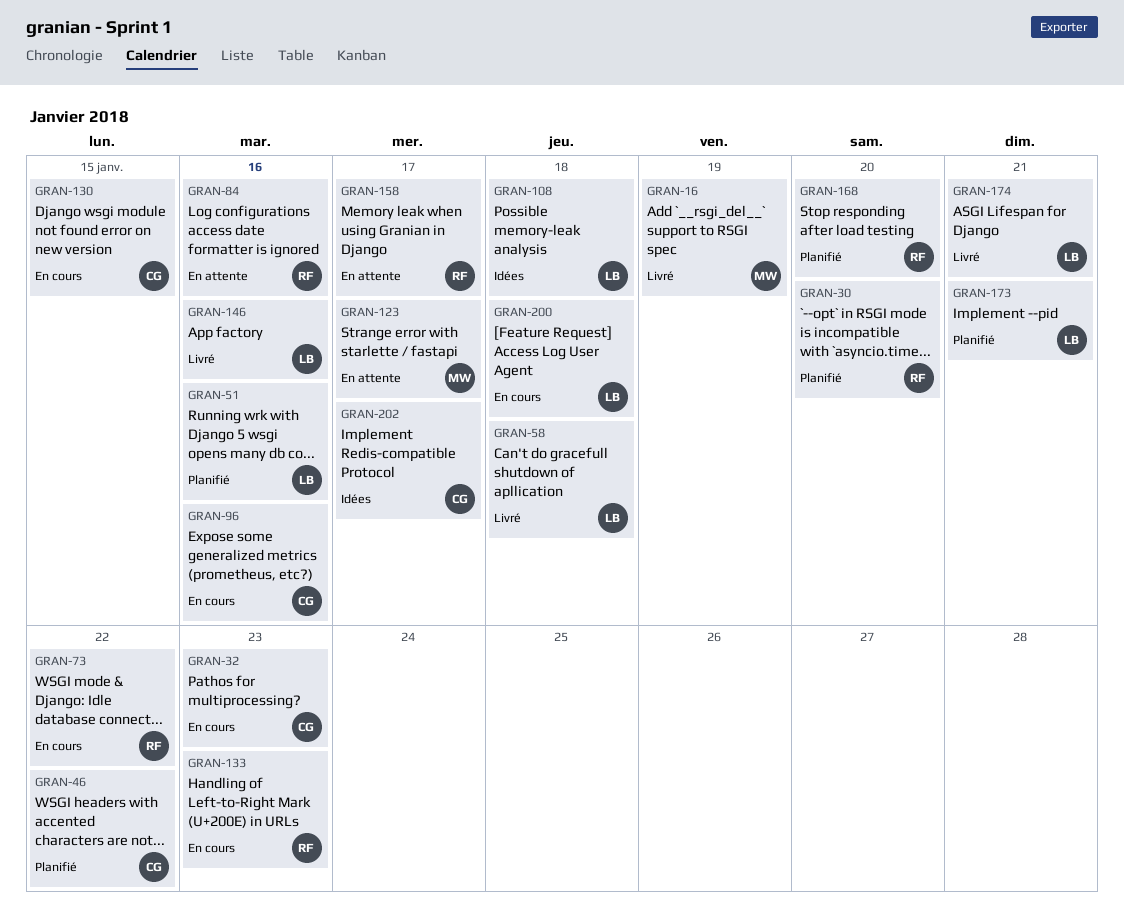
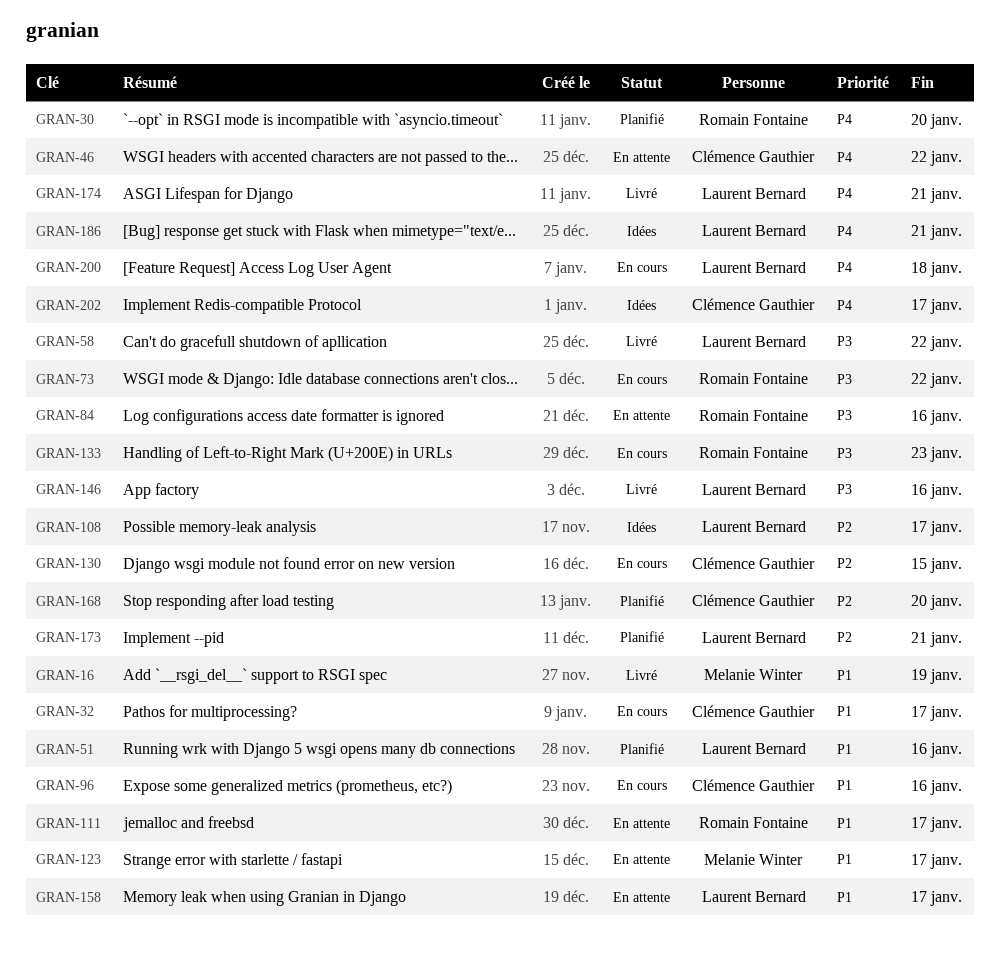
GRAN-32, due: Jan 23 -> Jan 17
GRAN-46, status: Planifié -> En attente
GRAN-58, due: Jan 18 -> Jan 22
GRAN-108, due: Jan 18 -> Jan 17
GRAN-111: none -> present
GRAN-158, owner: Romain Fontaine -> Laurent Bernard
GRAN-168, owner: Romain Fontaine -> Clémence Gauthier
GRAN-186: none -> present

